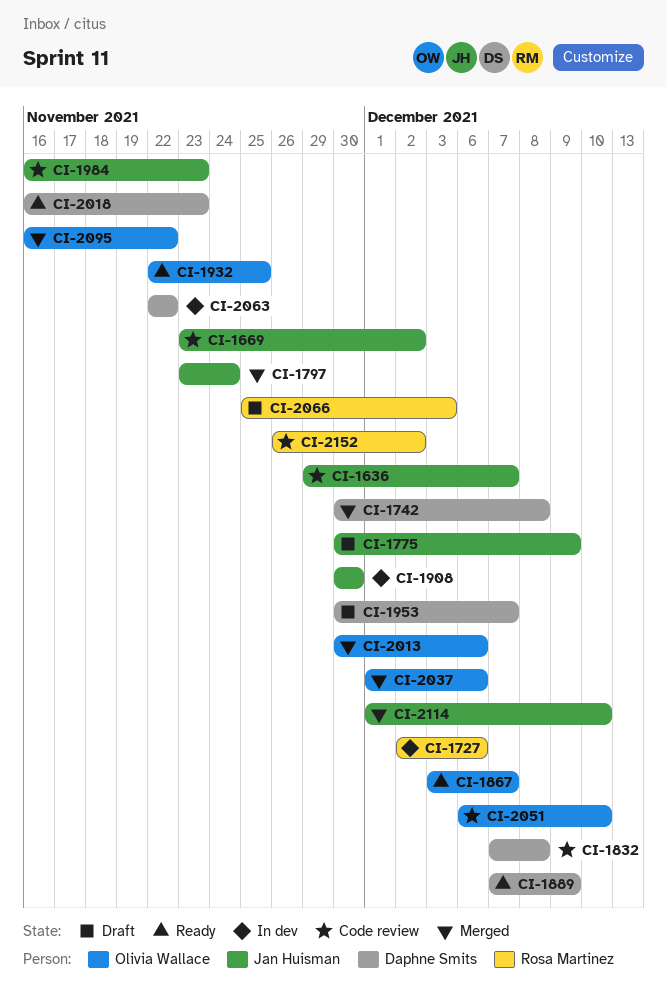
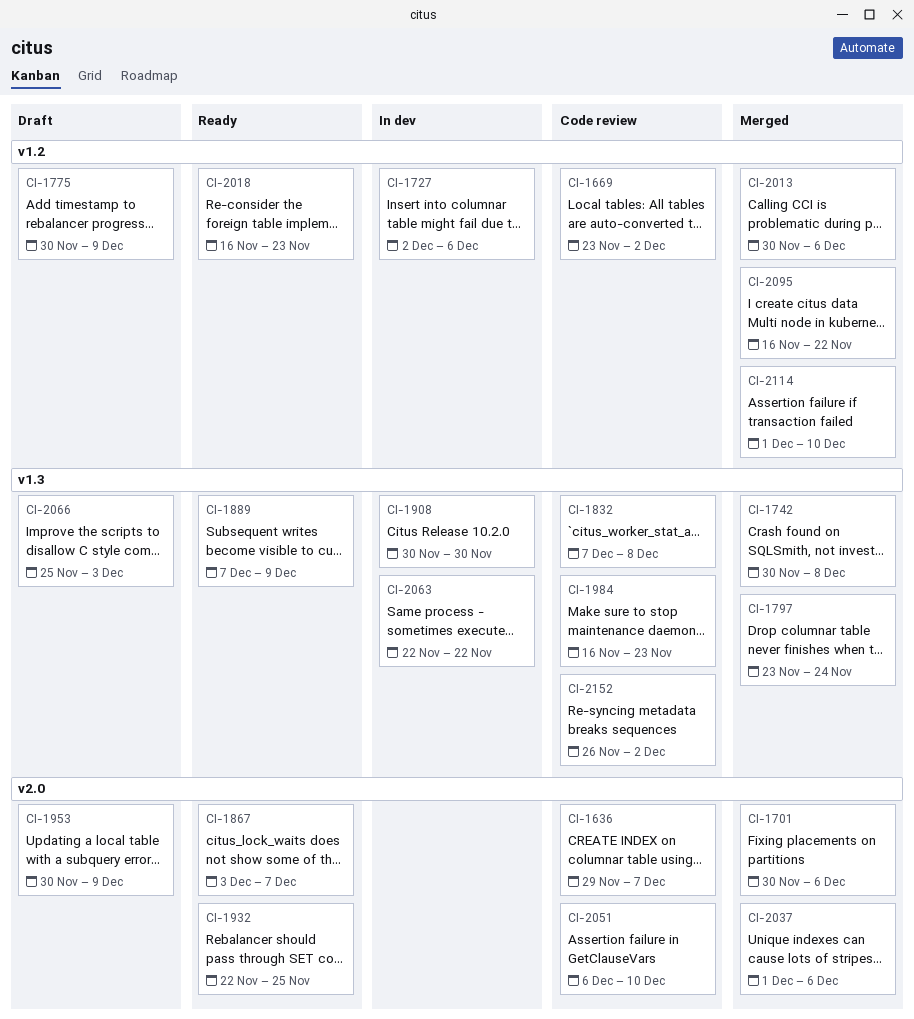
CI-1701: none -> present
CI-1953, due: Dec 7 -> Dec 9

